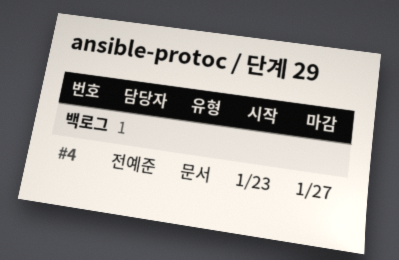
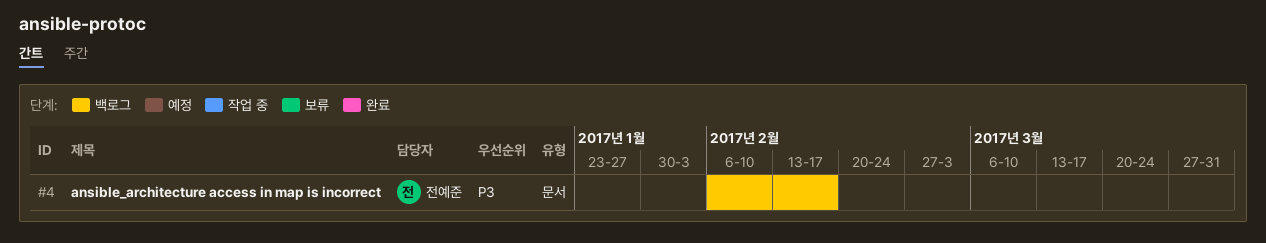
#4, start: Jan 23 -> Feb 6
#4, due: Jan 27 -> Feb 17

